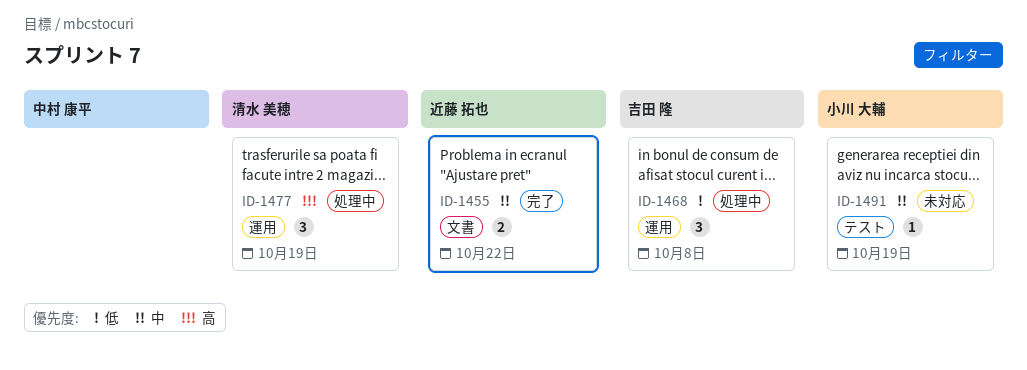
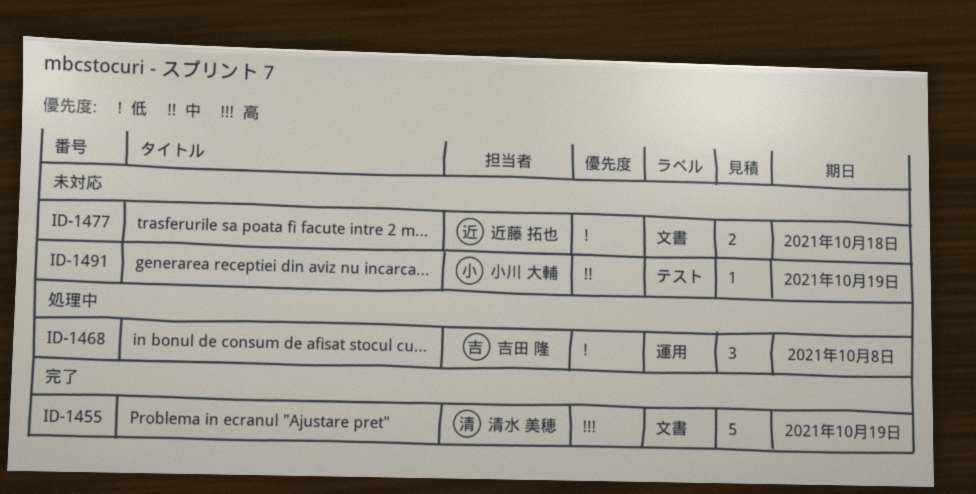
ID-1455, owner: 近藤 拓也 -> 清水 美穂
ID-1455, priority: 中 -> 高
ID-1455, estimate: 2 -> 5
ID-1455, due: Oct 22 -> Oct 19
ID-1477, status: 処理中 -> 未対応
ID-1477, owner: 清水 美穂 -> 近藤 拓也
ID-1477, priority: 高 -> 低
ID-1477, label: 運用 -> 文書
ID-1477, estimate: 3 -> 2
ID-1477, due: Oct 19 -> Oct 18

